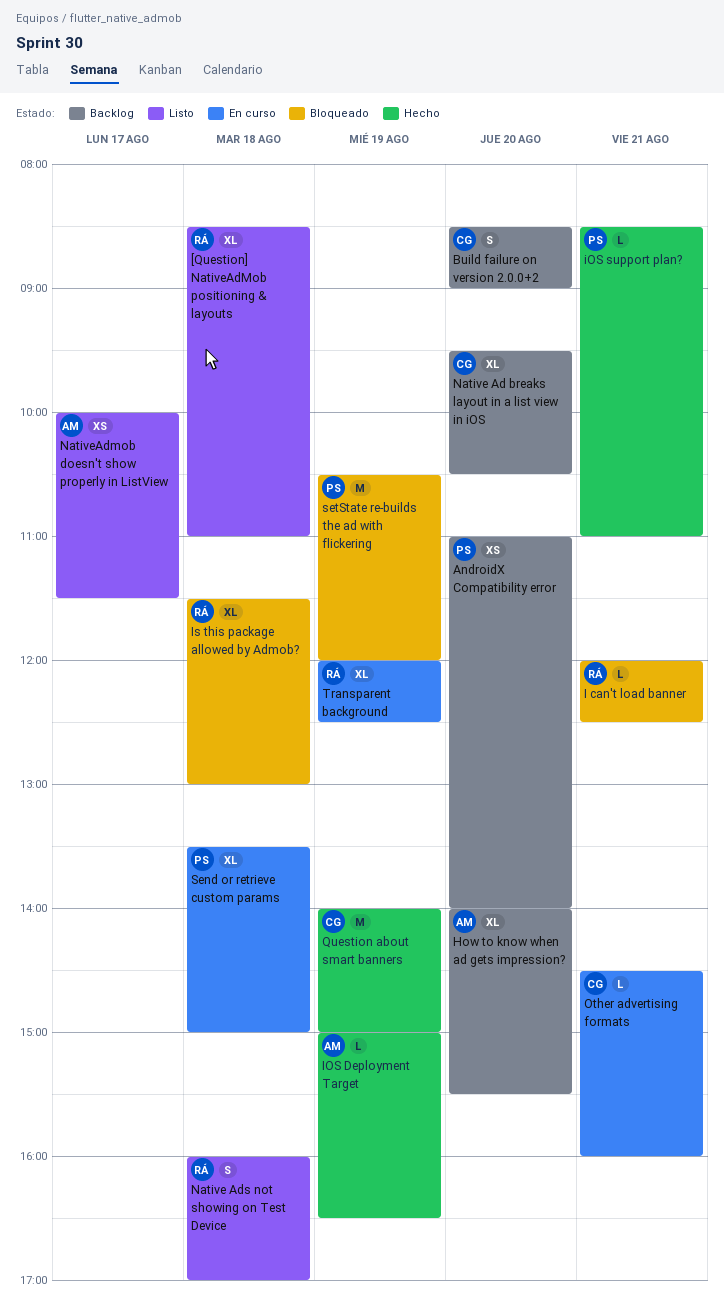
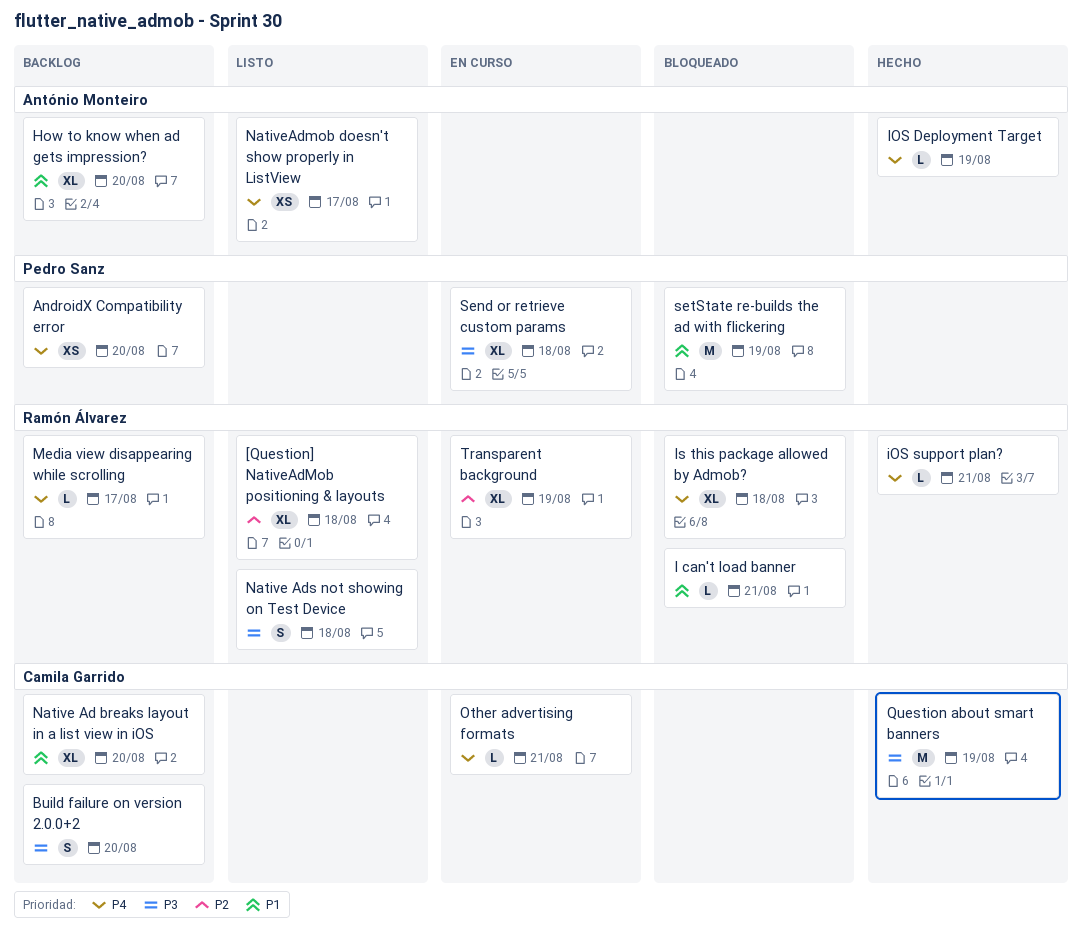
iOS support plan?, owner: Pedro Sanz -> Ramón Álvarez
Media view disappearing while scrolling: none -> present

